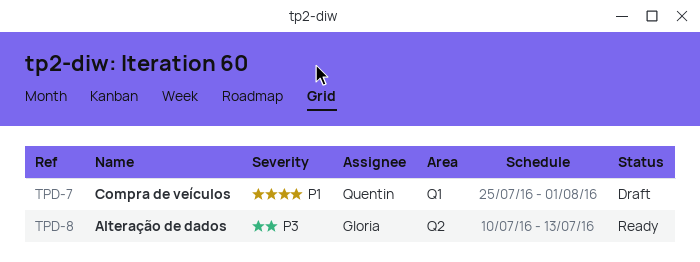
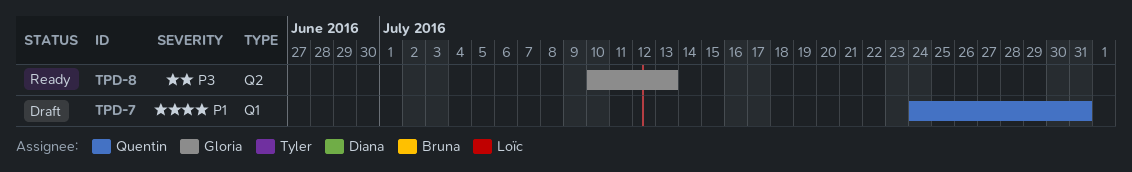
TPD-7, start: Jul 25 -> Jul 24
TPD-7, due: Aug 1 -> Jul 31

